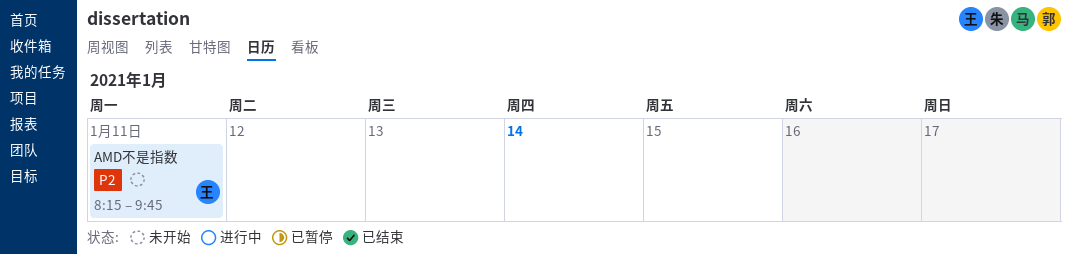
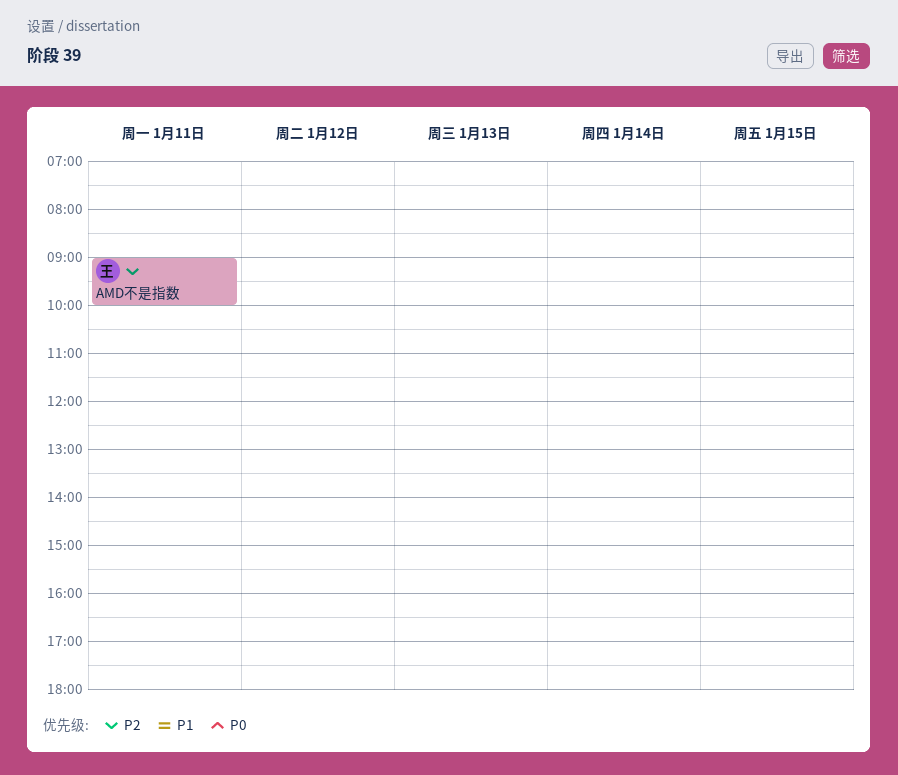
AMD不是指数, begins: 08:15 -> 09:00
AMD不是指数, ends: 09:45 -> 10:00

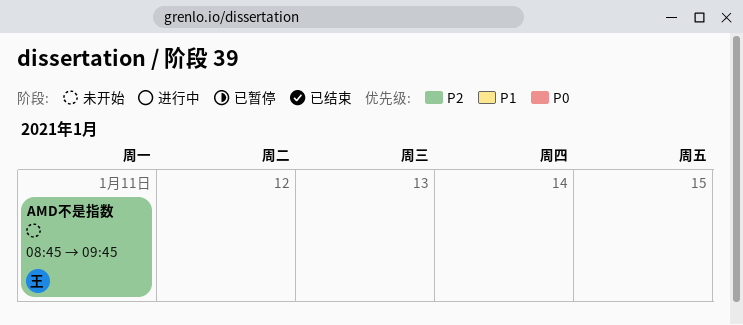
AMD不是指数, begins: 09:00 -> 08:45
AMD不是指数, ends: 10:00 -> 09:45

